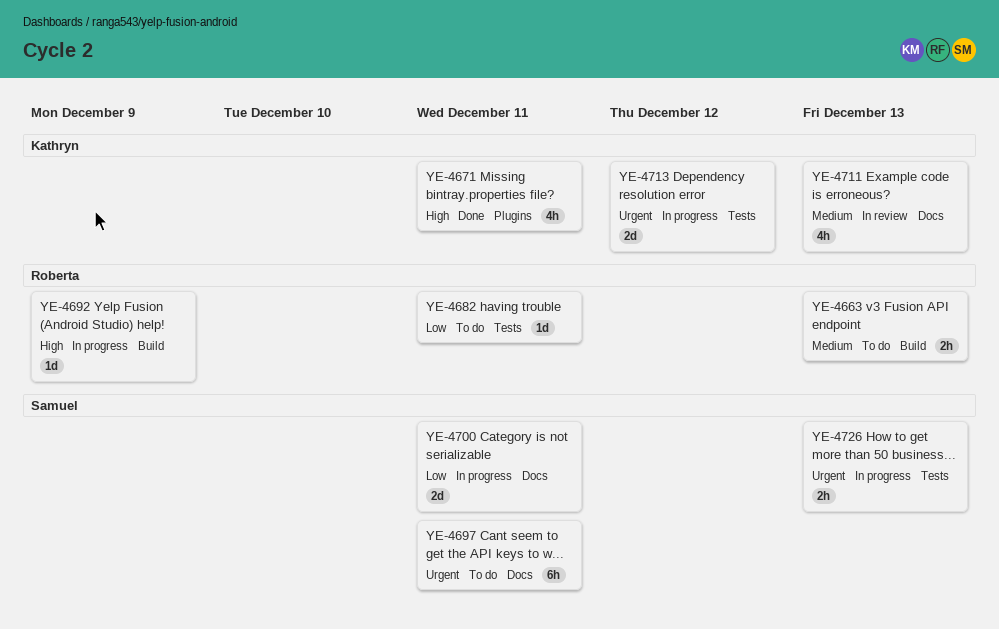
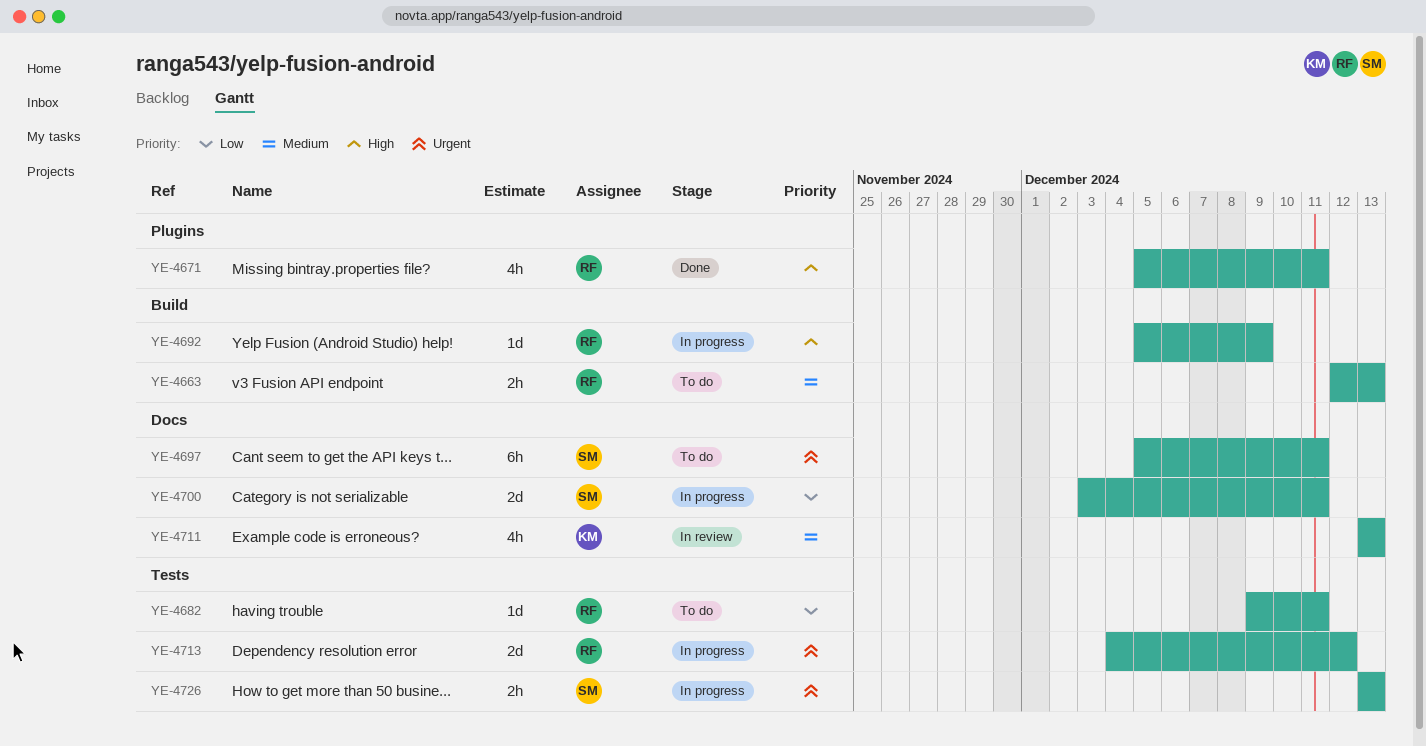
YE-4671, owner: Kathryn -> Roberta
YE-4713, owner: Kathryn -> Roberta

